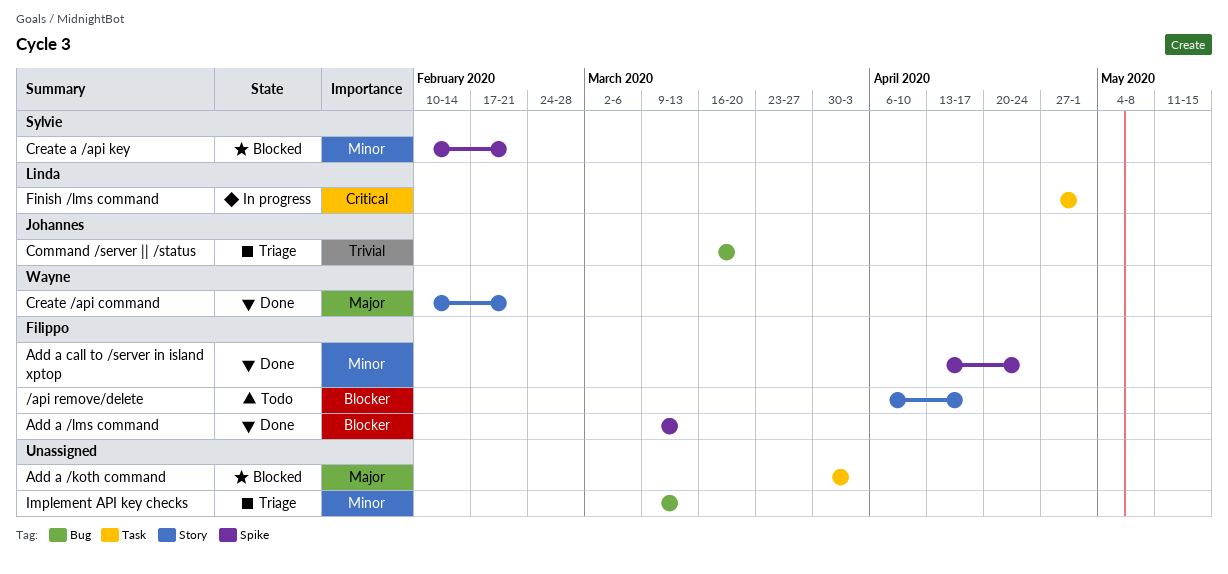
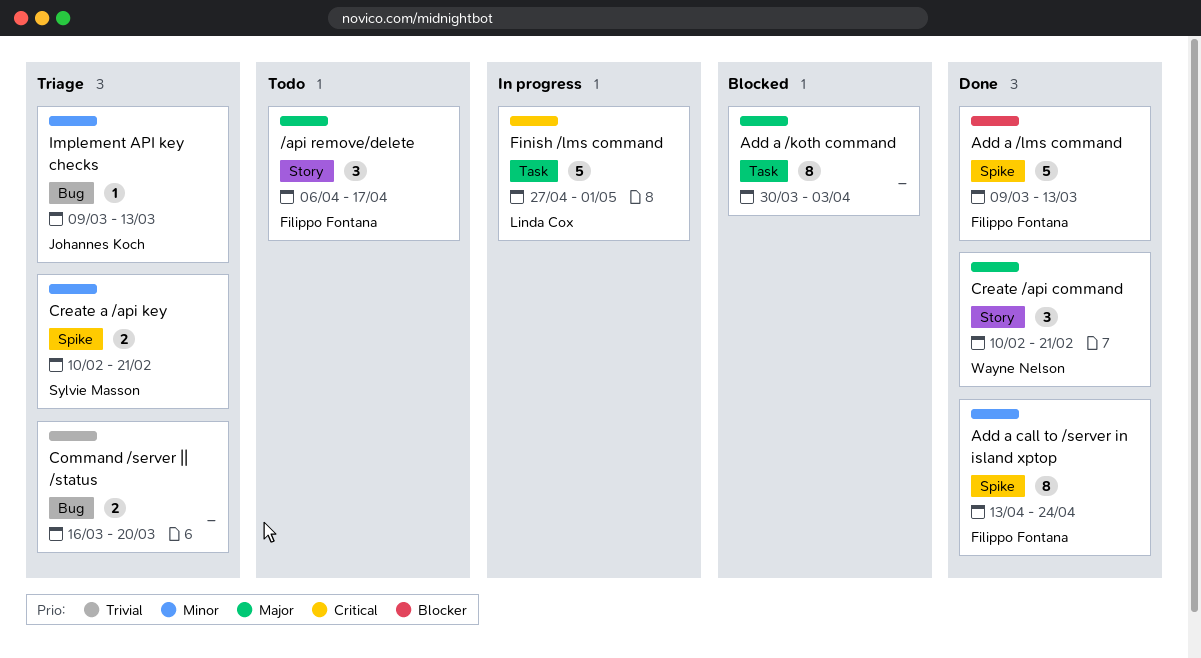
/api remove/delete, priority: Blocker -> Major
Command /server || /status, owner: Johannes Koch -> none
Create a /api key, status: Blocked -> Triage
Implement API key checks, owner: none -> Johannes Koch

